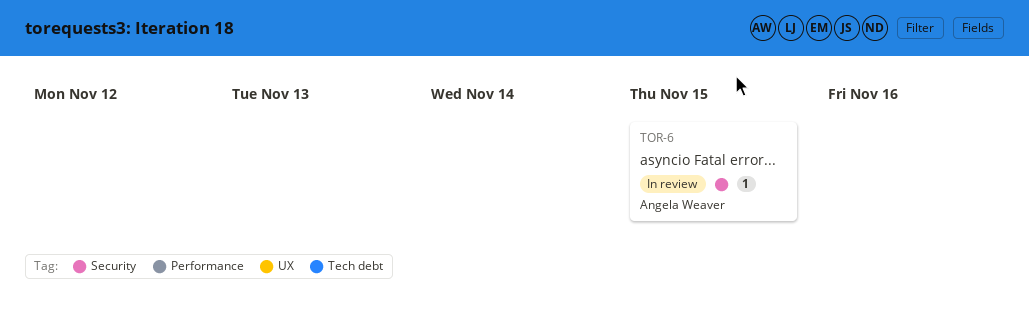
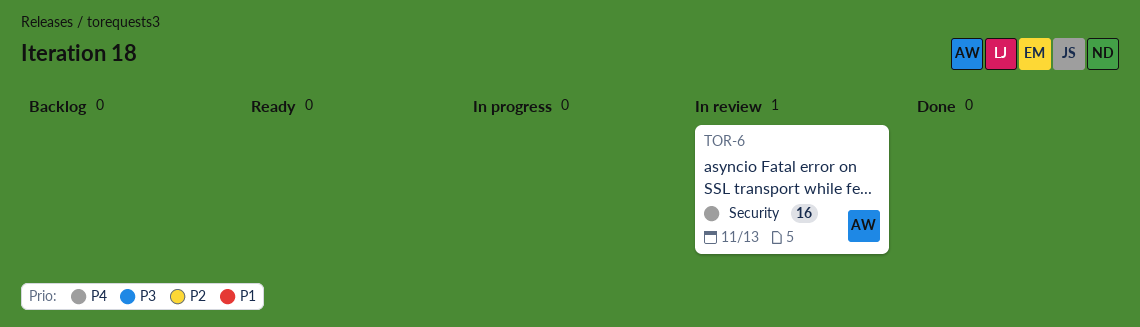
TOR-6, estimate: 1 -> 16
TOR-6, due: Nov 15 -> Nov 13

